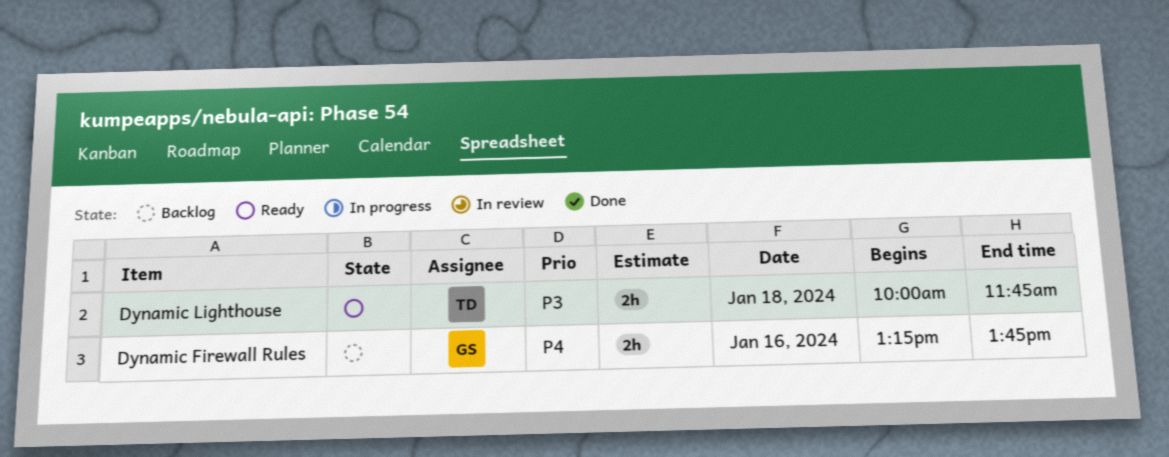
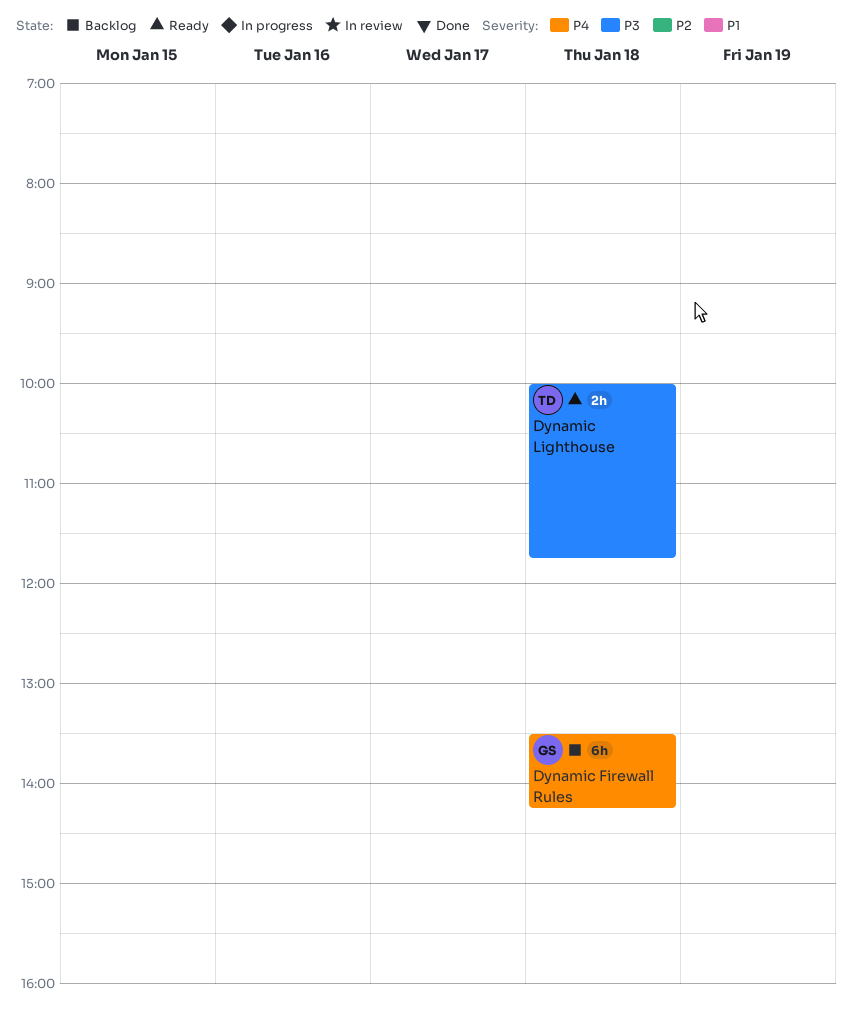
Dynamic Firewall Rules, estimate: 2h -> 6h
Dynamic Firewall Rules, day: Jan 16 -> Jan 18
Dynamic Firewall Rules, begins: 13:15 -> 13:30
Dynamic Firewall Rules, ends: 13:45 -> 14:15

